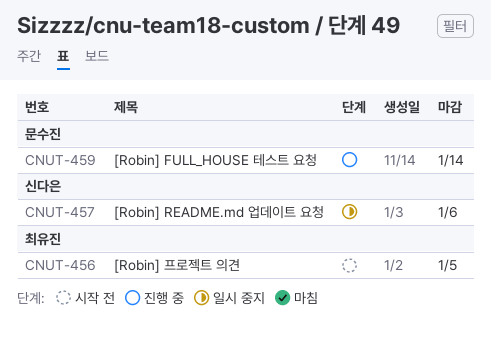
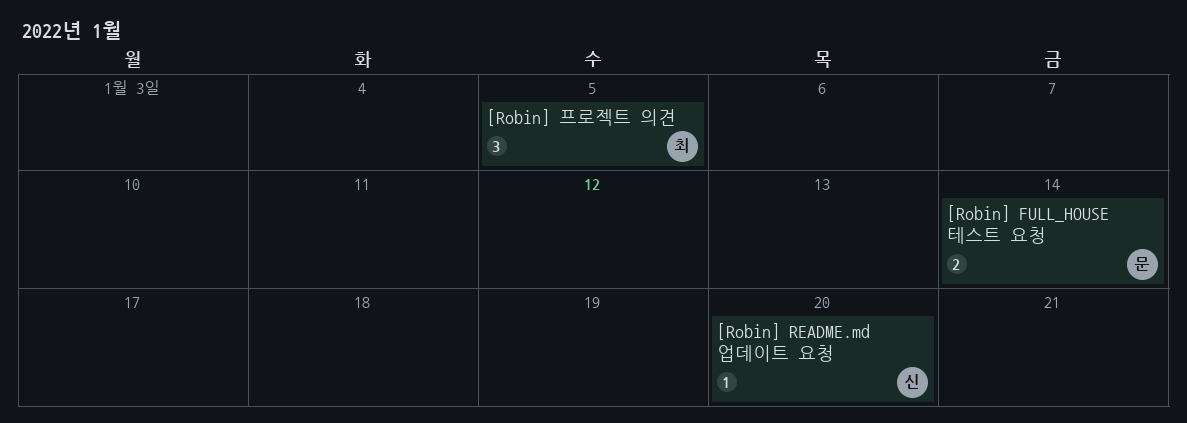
[Robin] README.md 업데이트 요청, due: Jan 6 -> Jan 20

